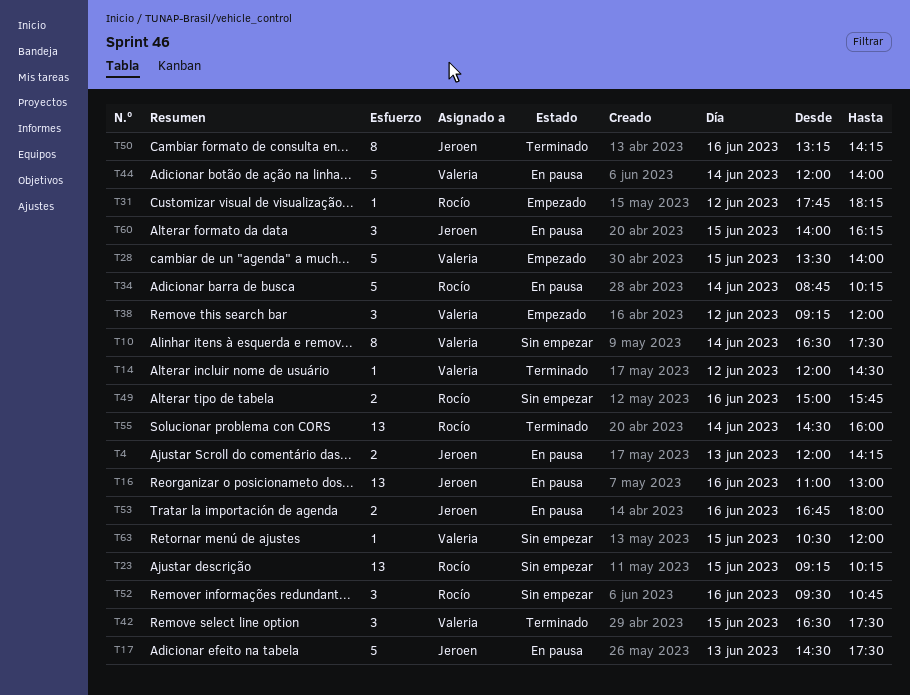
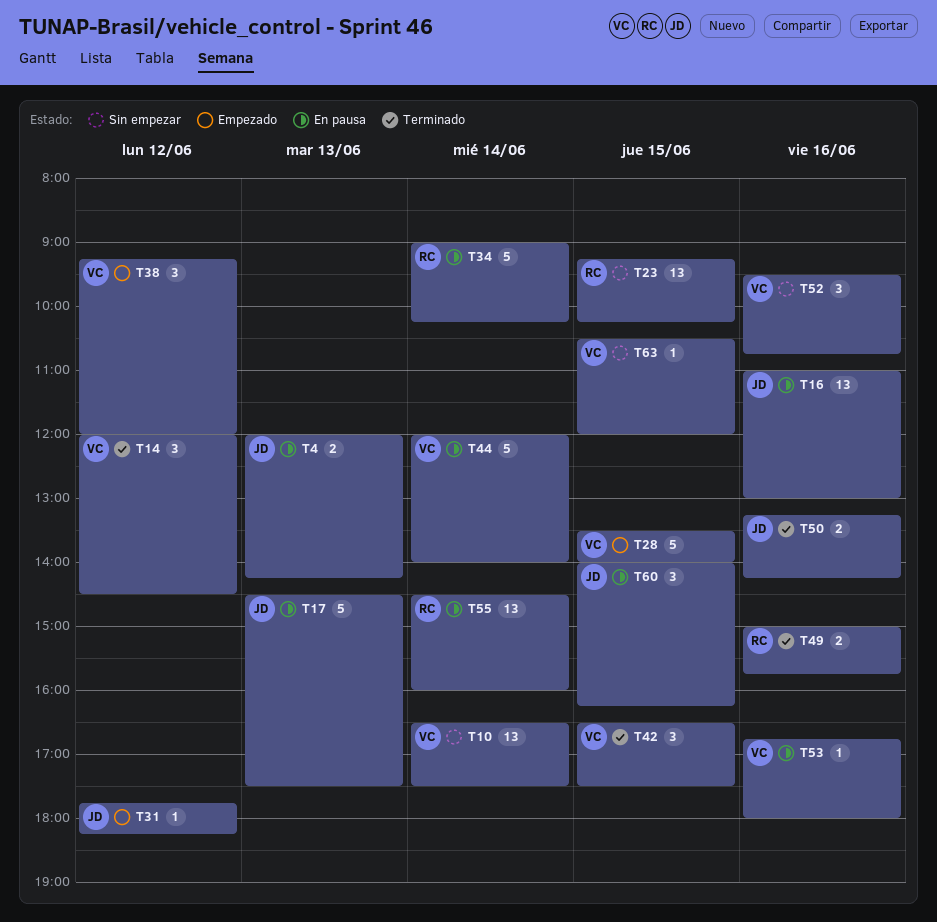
T10, estimate: 8 -> 13
T14, estimate: 1 -> 3
T31, owner: Rocío -> Jeroen
T34, begins: 08:45 -> 09:00
T49, status: Sin empezar -> Terminado
T50, estimate: 8 -> 2
T52, owner: Rocío -> Valeria
T53, owner: Jeroen -> Valeria
T53, estimate: 2 -> 1
T55, status: Terminado -> En pausa

